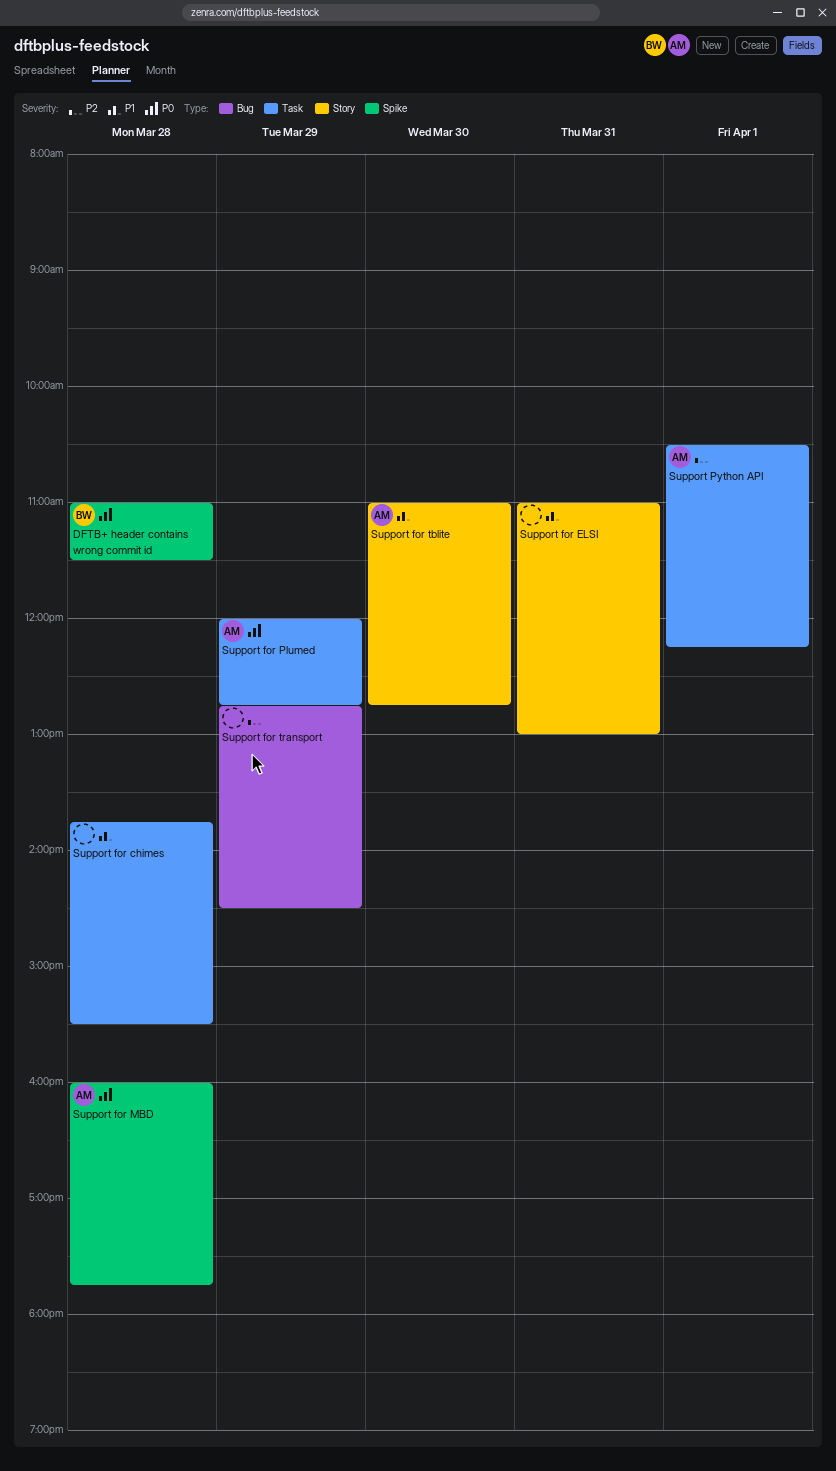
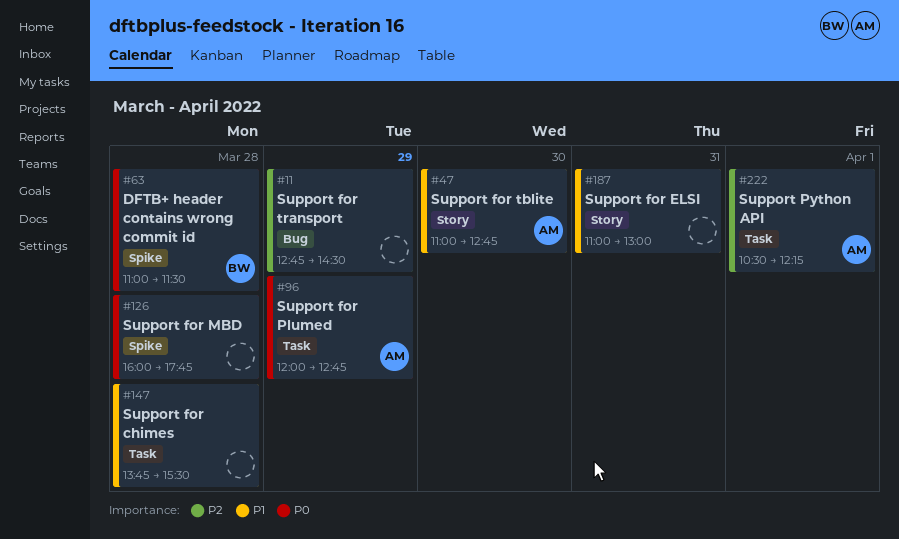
Support for MBD, owner: AM -> none

